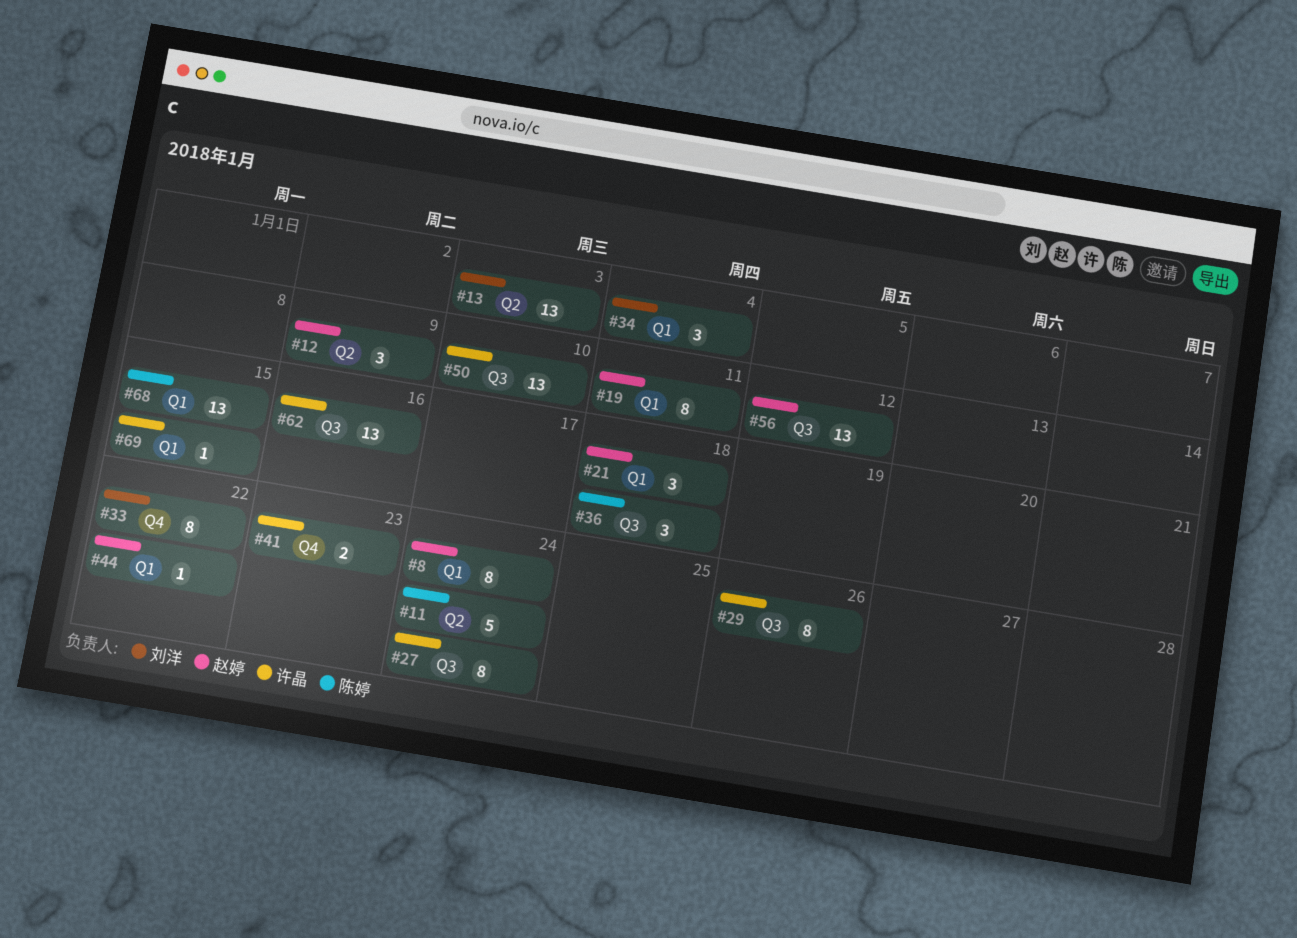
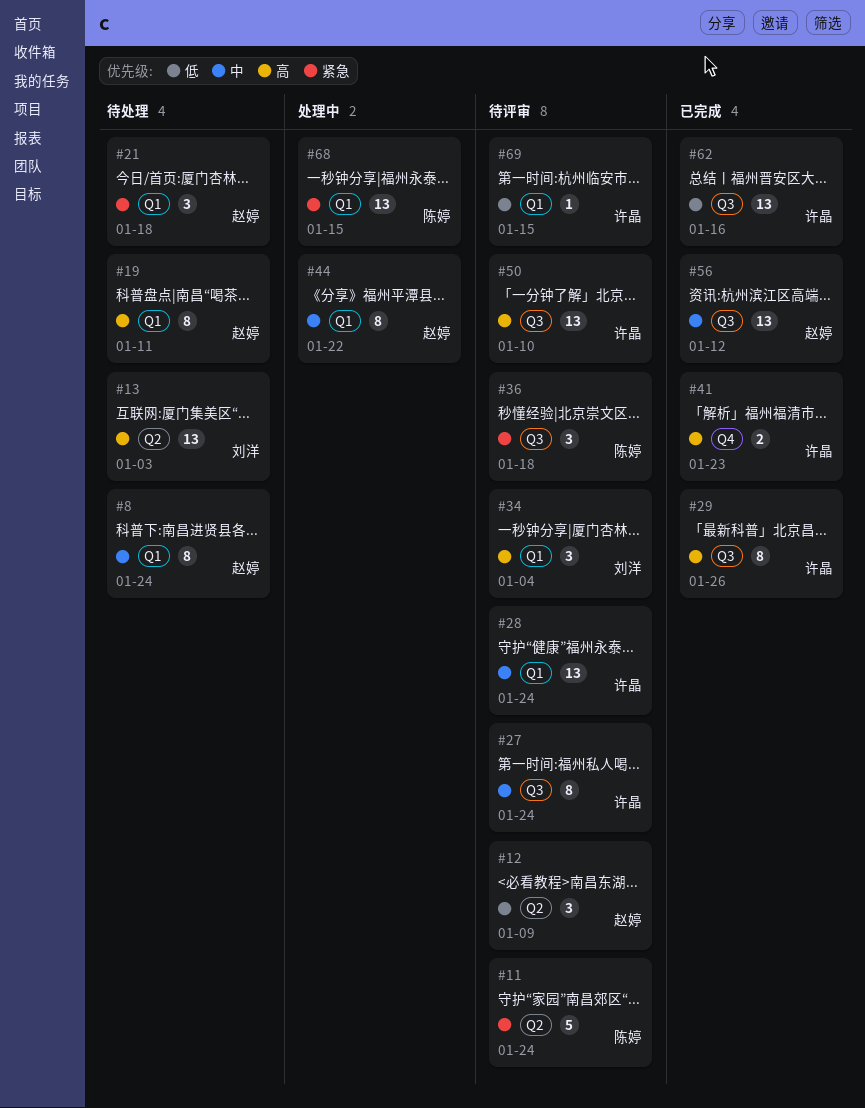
#28: none -> present
#33: present -> none
#44, estimate: 1 -> 8

